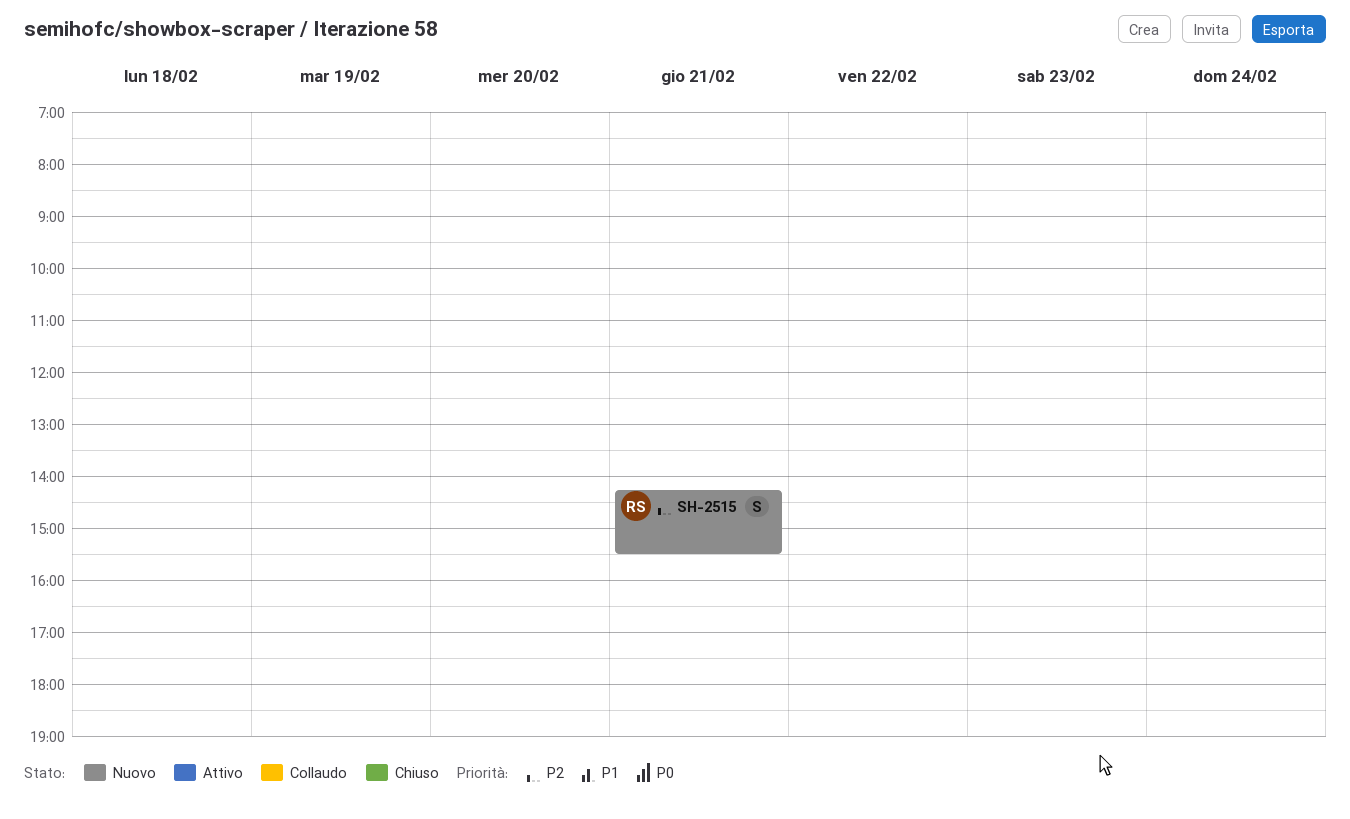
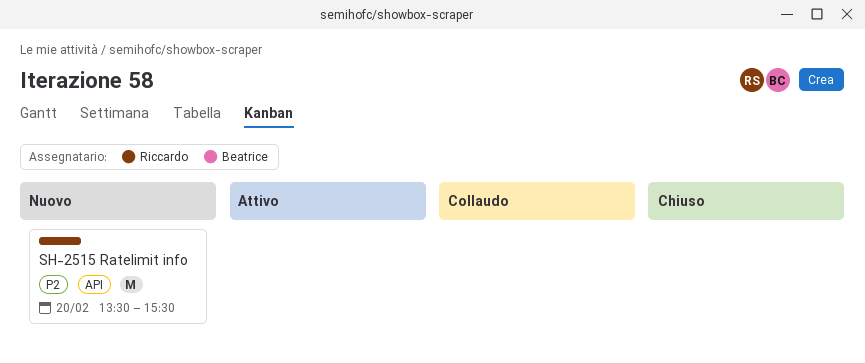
SH-2515, estimate: S -> M
SH-2515, day: Feb 21 -> Feb 20
SH-2515, begins: 14:15 -> 13:30

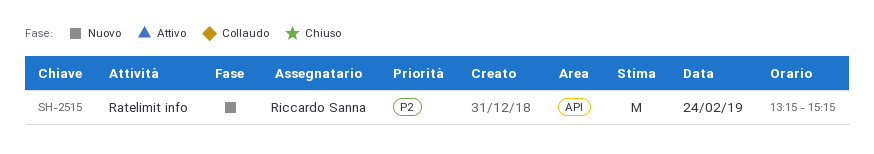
SH-2515, day: Feb 20 -> Feb 24
SH-2515, begins: 13:30 -> 13:15
SH-2515, ends: 15:30 -> 15:15

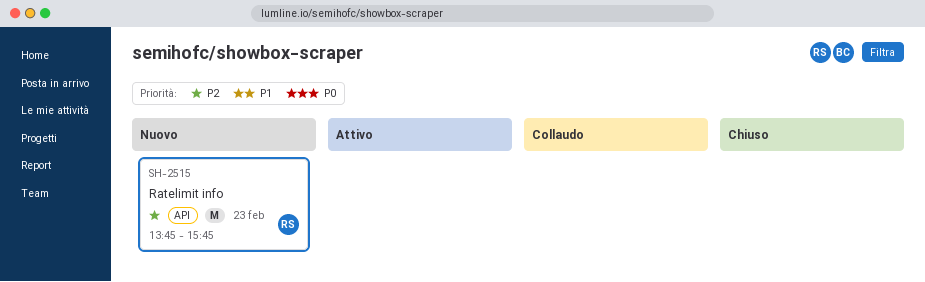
SH-2515, day: Feb 24 -> Feb 23
SH-2515, begins: 13:15 -> 13:45
SH-2515, ends: 15:15 -> 15:45

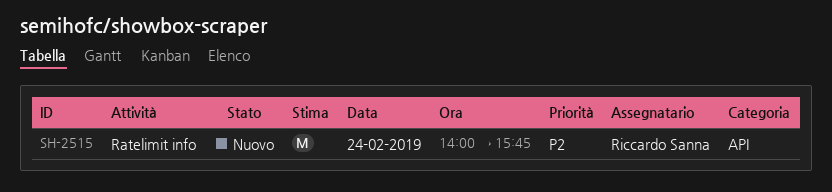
SH-2515, day: Feb 23 -> Feb 24
SH-2515, begins: 13:45 -> 14:00

